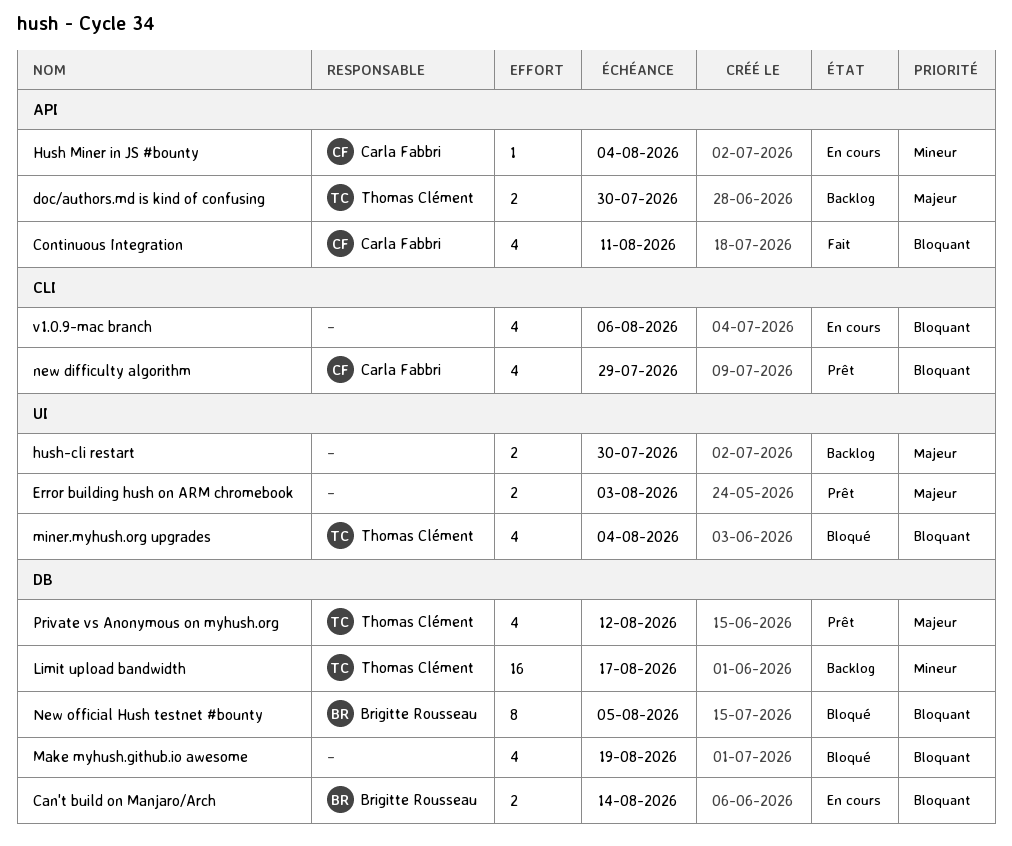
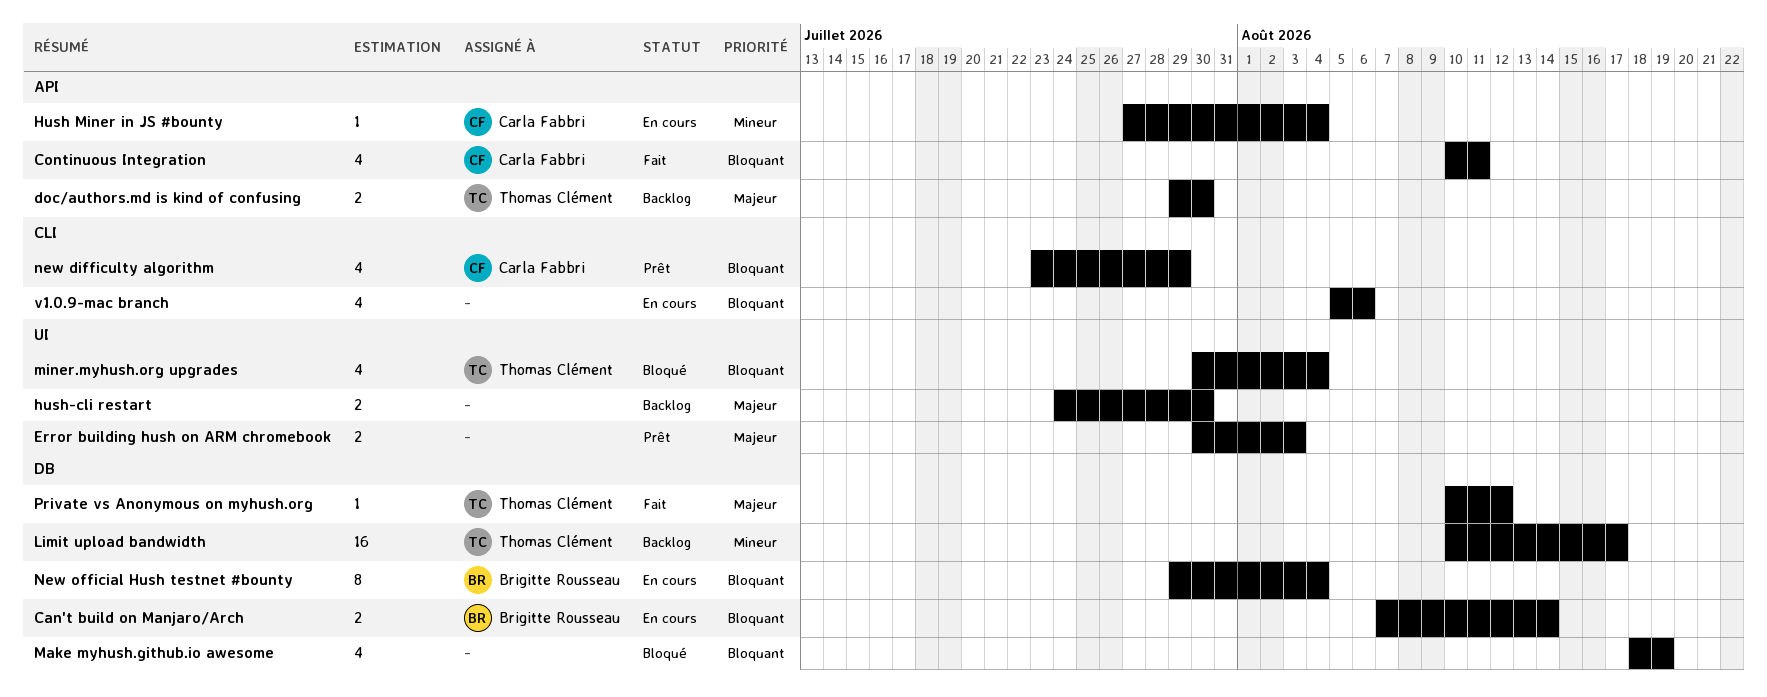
New official Hush testnet #bounty, status: Bloqué -> En cours
New official Hush testnet #bounty, due: Aug 5 -> Aug 4
Private vs Anonymous on myhush.org, status: Prêt -> Fait
Private vs Anonymous on myhush.org, estimate: 4 -> 1

